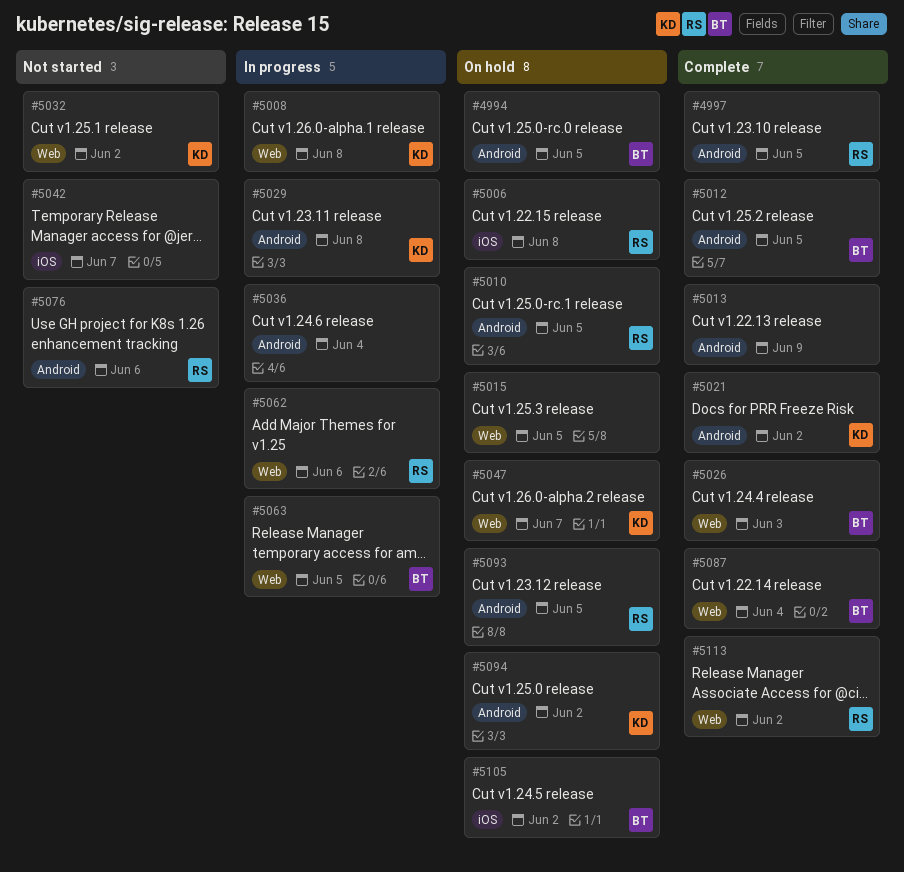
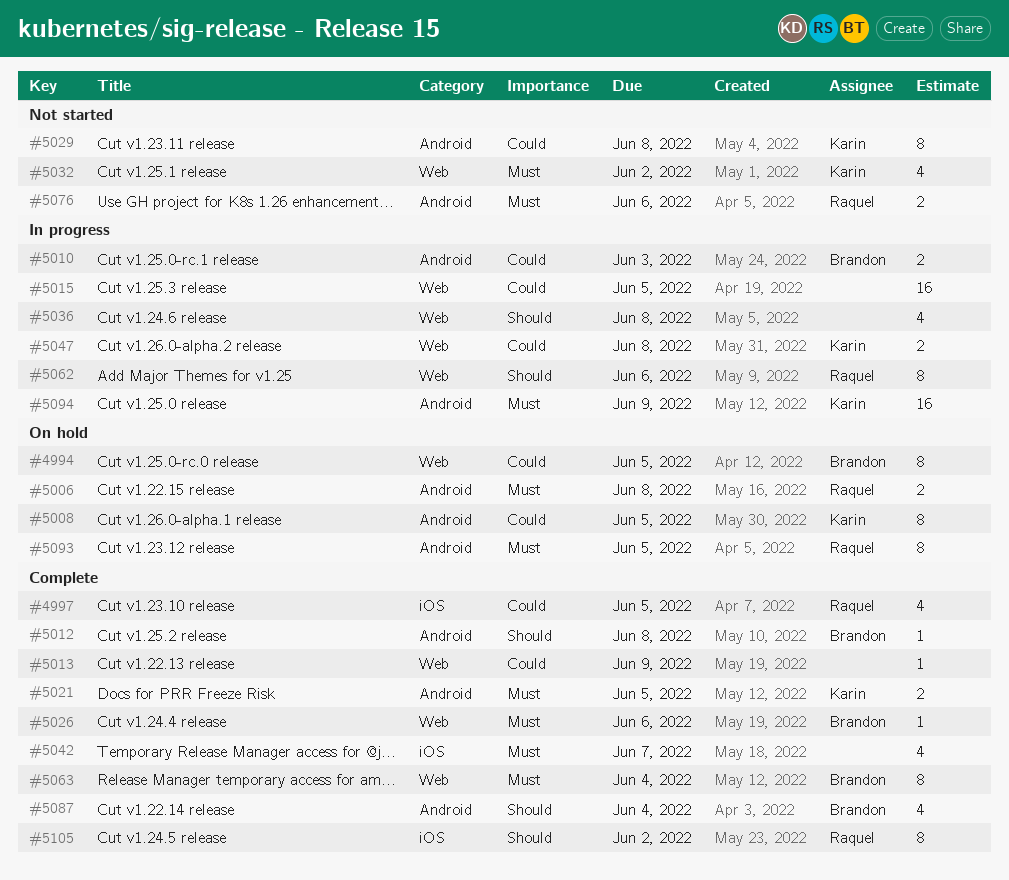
#4994, label: Android -> Web
#4997, label: Android -> iOS
#5006, label: iOS -> Android
#5008, status: In progress -> On hold
#5008, label: Web -> Android
#5008, due: Jun 8 -> Jun 5
#5010, status: On hold -> In progress
#5010, owner: Raquel -> Brandon
#5010, due: Jun 5 -> Jun 3
#5012, due: Jun 5 -> Jun 8
#5013, label: Android -> Web
#5015, status: On hold -> In progress
#5021, due: Jun 2 -> Jun 5
#5026, due: Jun 3 -> Jun 6
#5029, status: In progress -> Not started
#5036, label: Android -> Web
#5036, due: Jun 4 -> Jun 8
#5042, status: Not started -> Complete
#5047, status: On hold -> In progress
#5047, due: Jun 7 -> Jun 8
#5063, status: In progress -> Complete
#5063, due: Jun 5 -> Jun 4
#5087, label: Web -> Android
#5094, status: On hold -> In progress
#5094, due: Jun 2 -> Jun 9
#5105, status: On hold -> Complete
#5105, owner: Brandon -> Raquel
#5113: present -> none

